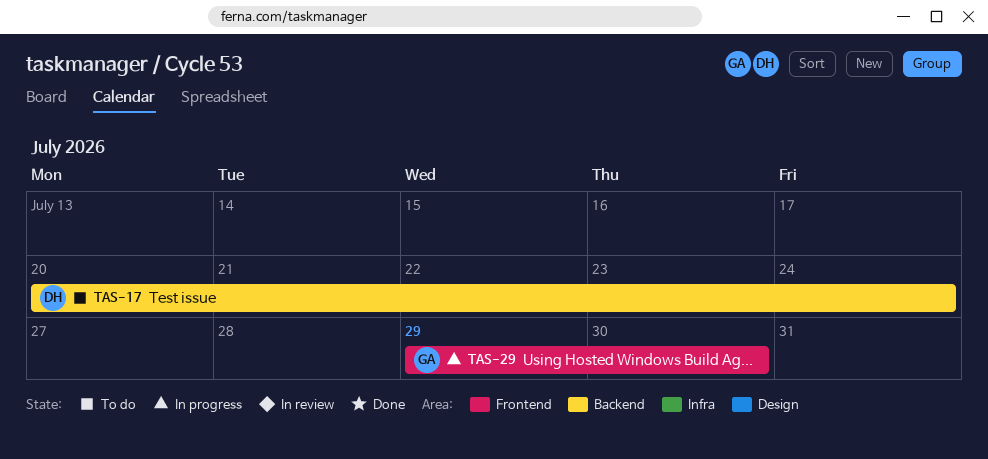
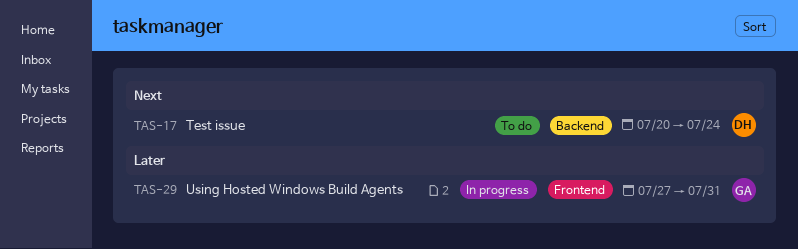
TAS-29, start: Jul 29 -> Jul 27
TAS-29, due: Jul 30 -> Jul 31

